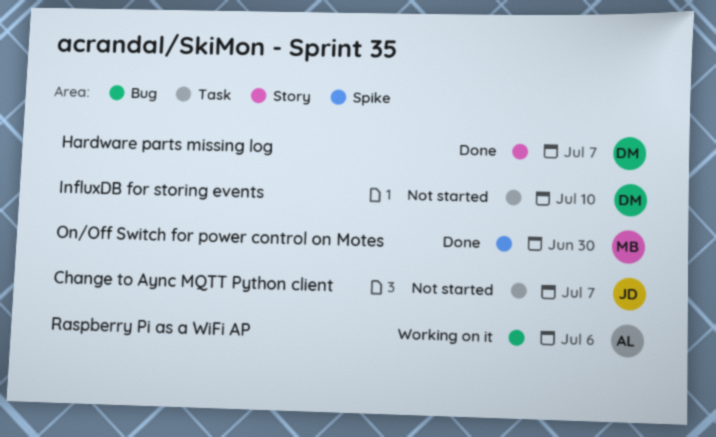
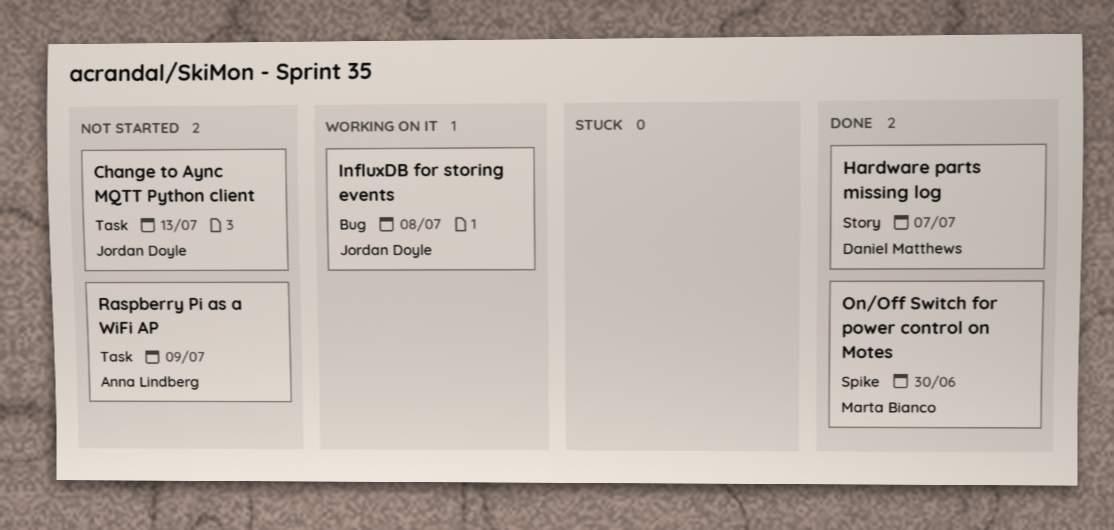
Change to Aync MQTT Python client, due: Jul 7 -> Jul 13
InfluxDB for storing events, status: Not started -> Working on it
InfluxDB for storing events, owner: Daniel Matthews -> Jordan Doyle
InfluxDB for storing events, label: Task -> Bug
InfluxDB for storing events, due: Jul 10 -> Jul 8
Raspberry Pi as a WiFi AP, status: Working on it -> Not started
Raspberry Pi as a WiFi AP, label: Bug -> Task
Raspberry Pi as a WiFi AP, due: Jul 6 -> Jul 9

